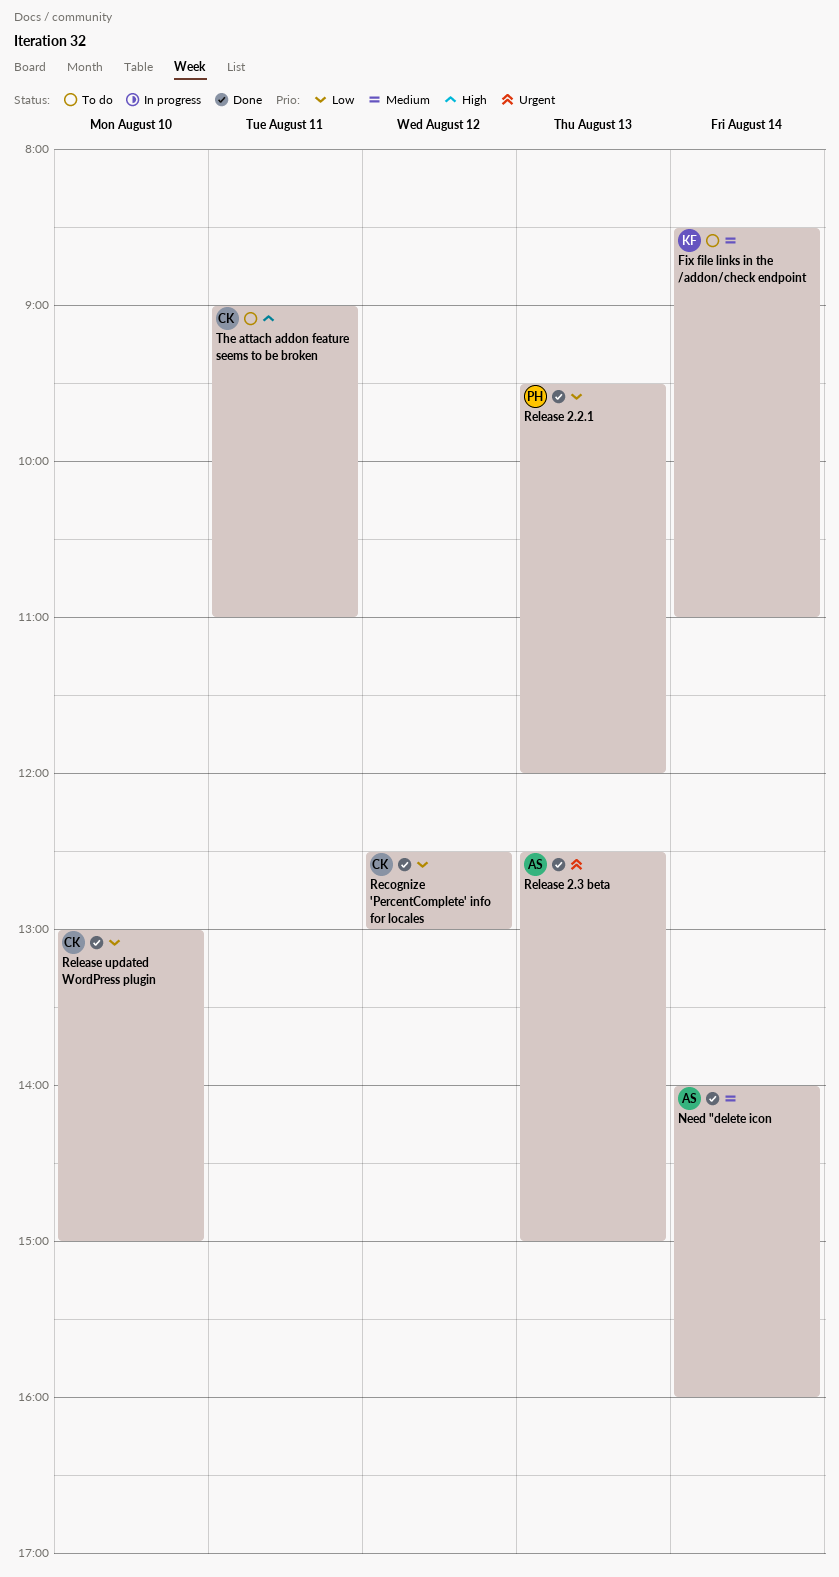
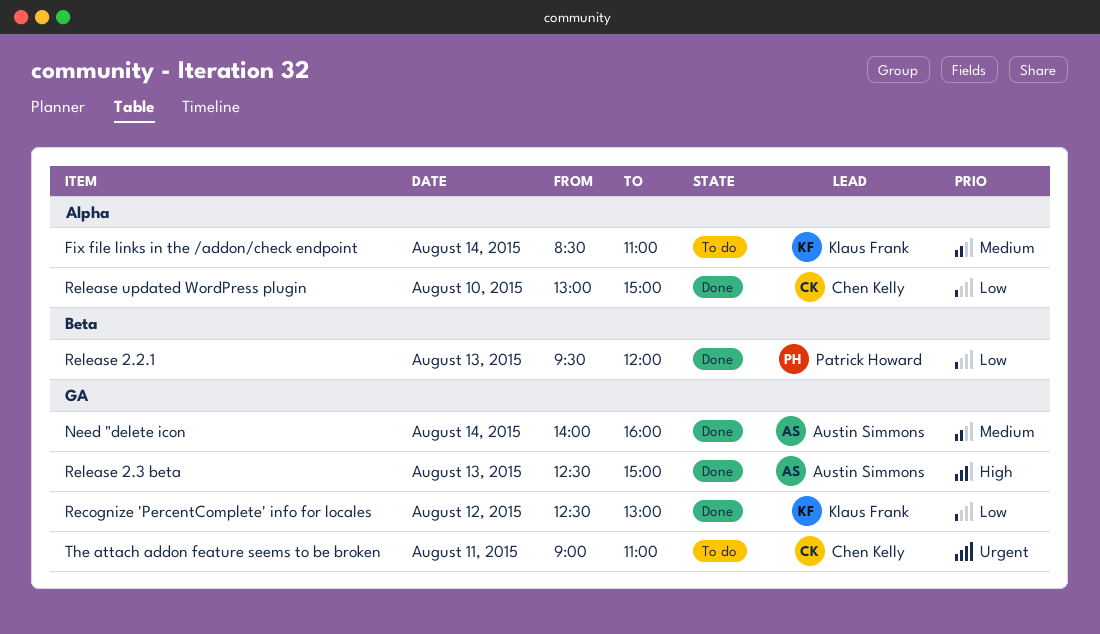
Recognize 'PercentComplete' info for locales, owner: Chen Kelly -> Klaus Frank
Release 2.3 beta, priority: Urgent -> High
The attach addon feature seems to be broken, priority: High -> Urgent

